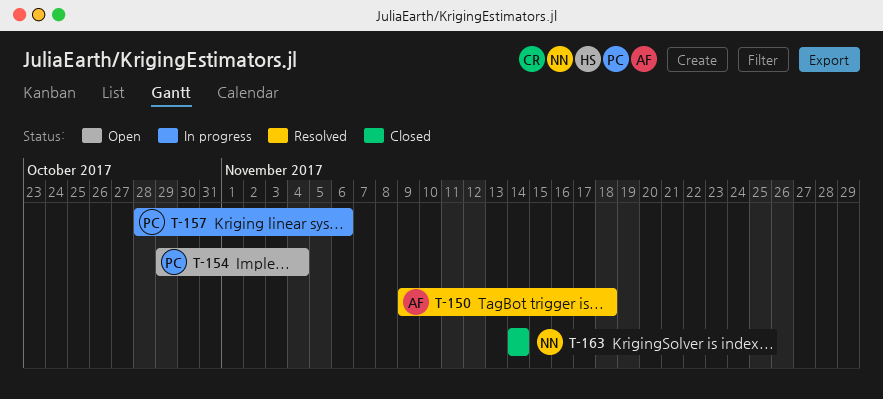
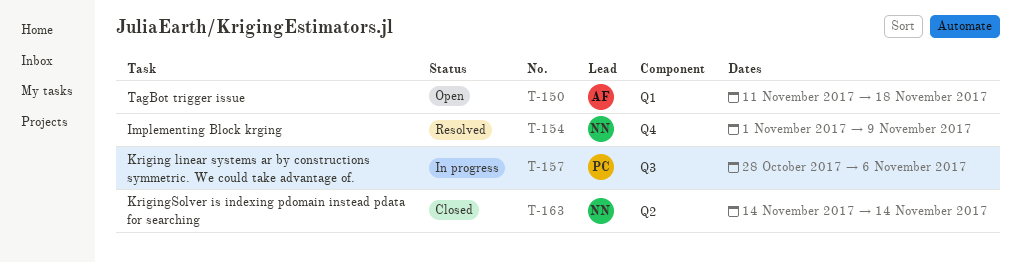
T-150, status: Resolved -> Open
T-150, start: Nov 9 -> Nov 11
T-154, status: Open -> Resolved
T-154, owner: PC -> NN
T-154, start: Oct 29 -> Nov 1
T-154, due: Nov 4 -> Nov 9

